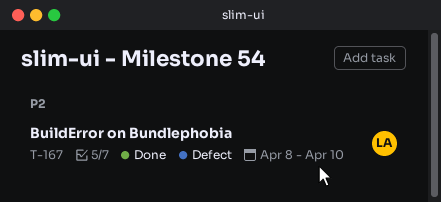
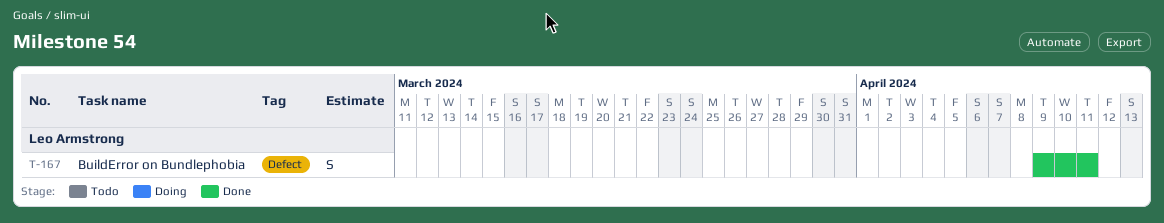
T-167, start: Apr 8 -> Apr 9
T-167, due: Apr 10 -> Apr 11

